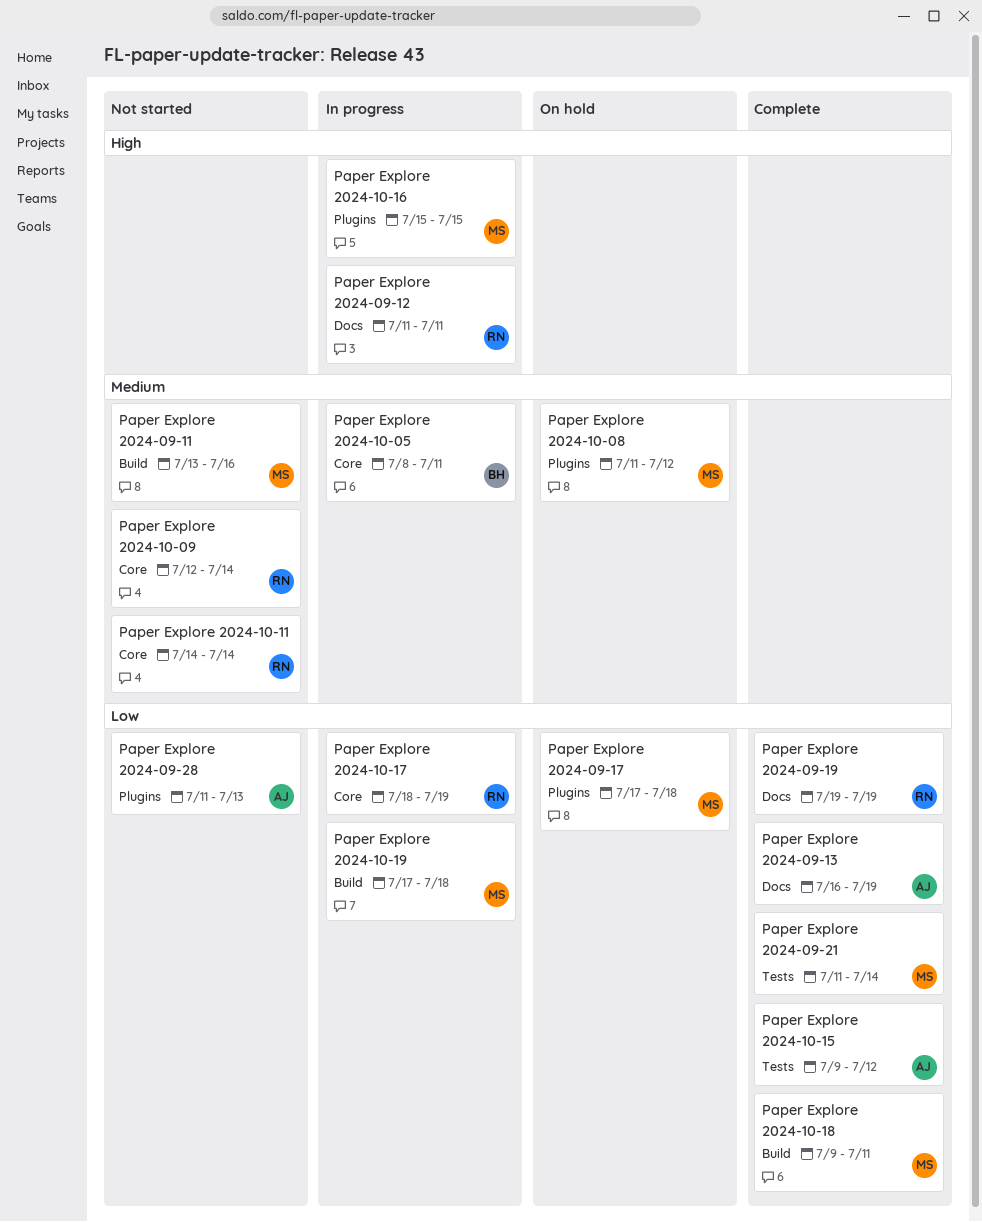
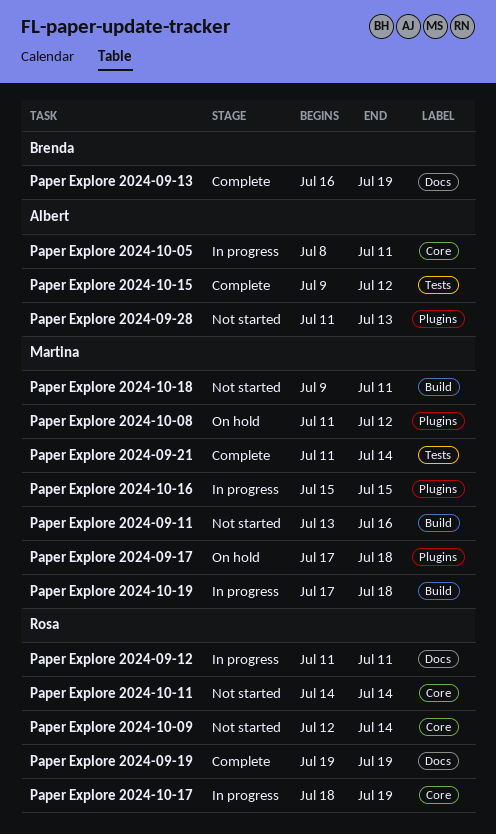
Paper Explore 2024-09-13, owner: Albert -> Brenda
Paper Explore 2024-10-05, owner: Brenda -> Albert
Paper Explore 2024-10-18, status: Complete -> Not started

